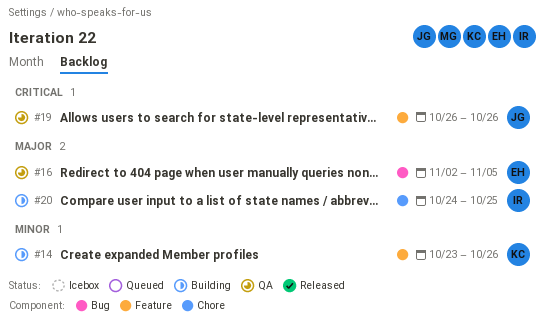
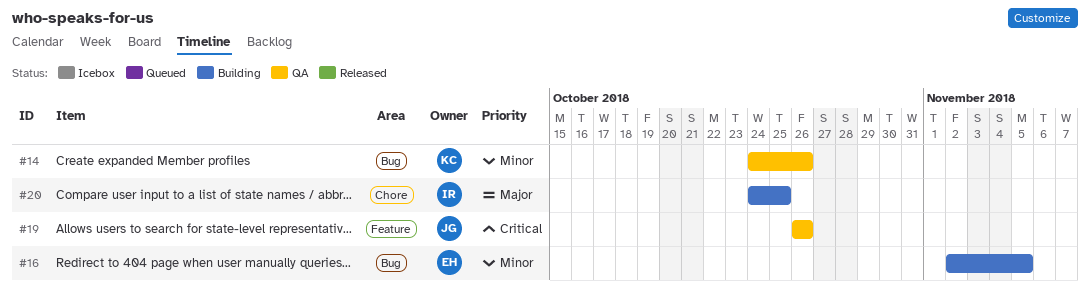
#14, status: Building -> QA
#14, label: Feature -> Bug
#14, start: Oct 23 -> Oct 24
#16, status: QA -> Building
#16, priority: Major -> Minor

